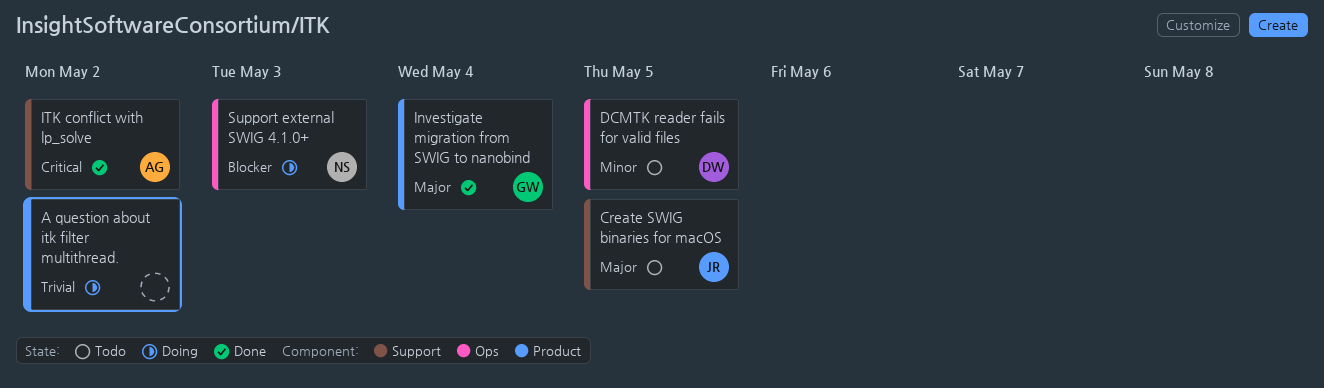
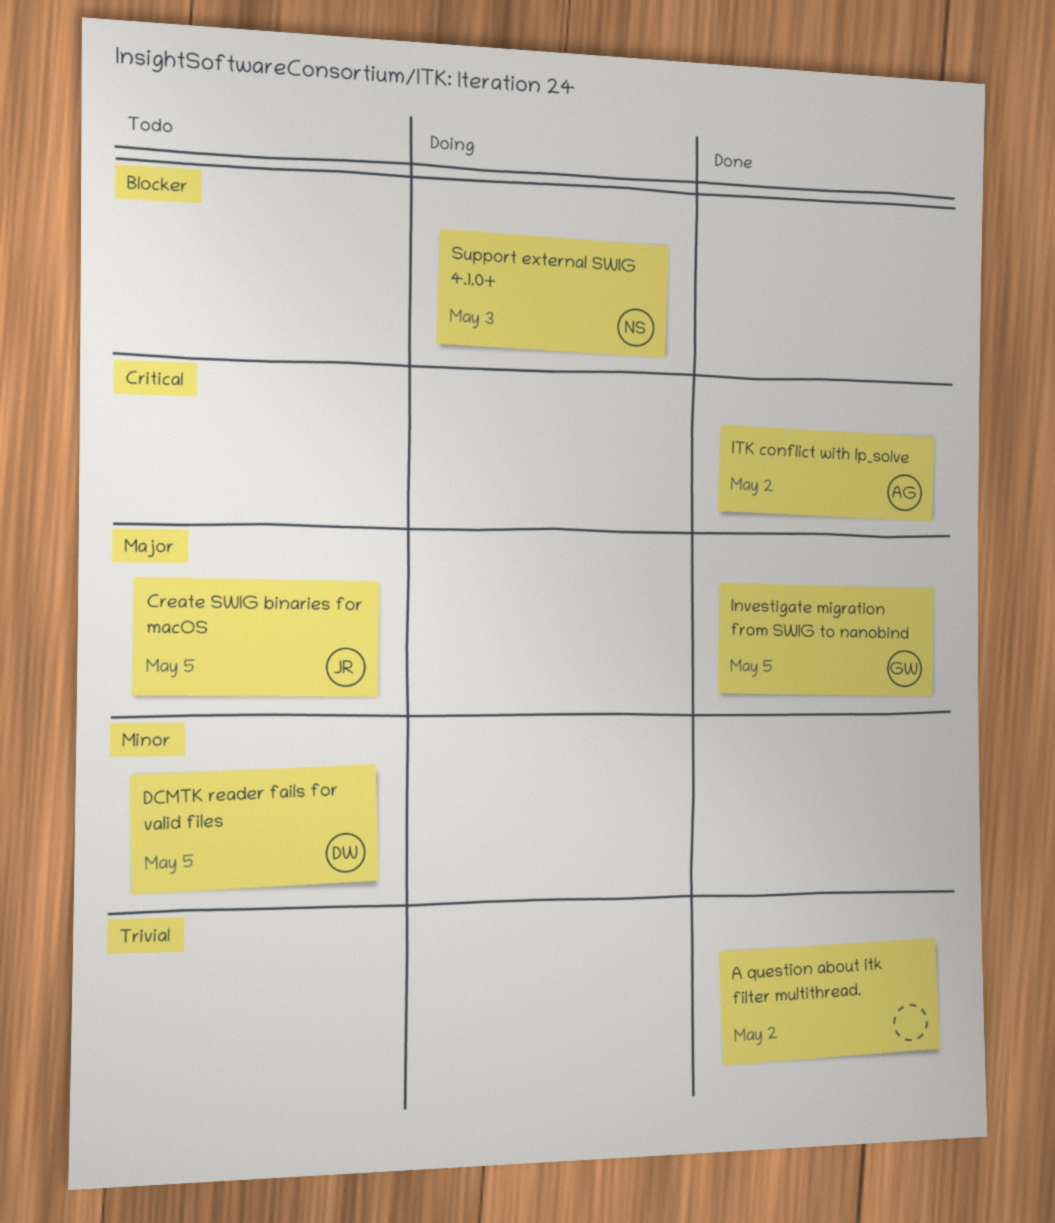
A question about itk filter multithread., status: Doing -> Done
Investigate migration from SWIG to nanobind, due: May 4 -> May 5

